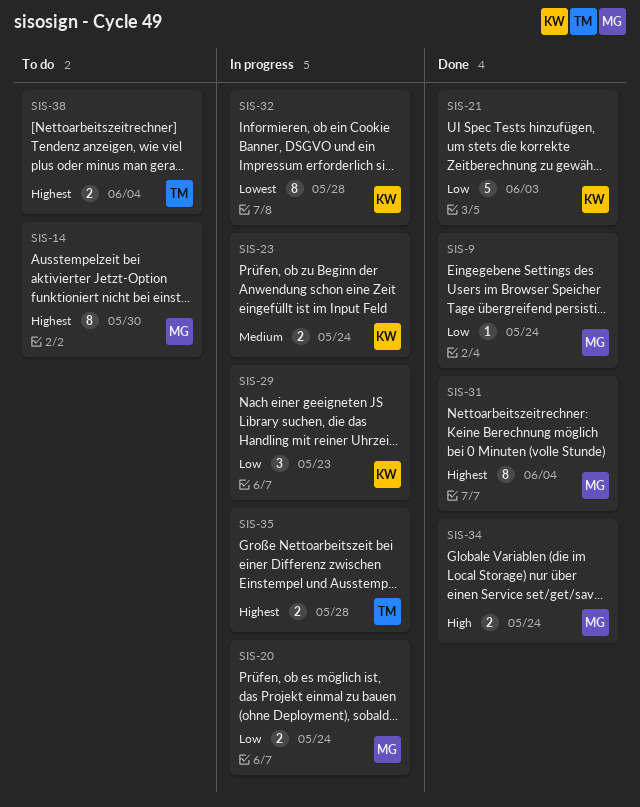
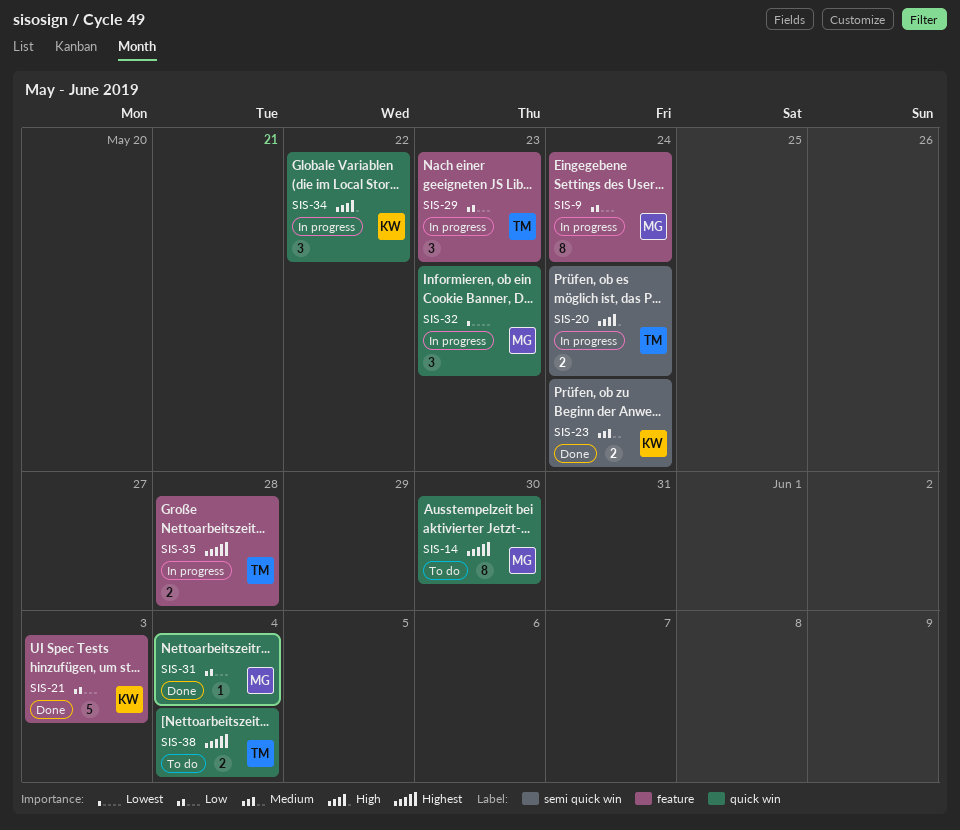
SIS-9, status: Done -> In progress
SIS-9, estimate: 1 -> 8
SIS-20, owner: MG -> TM
SIS-20, priority: Low -> High
SIS-23, status: In progress -> Done
SIS-29, owner: KW -> TM
SIS-31, priority: Highest -> Low
SIS-31, estimate: 8 -> 1
SIS-32, owner: KW -> MG
SIS-32, estimate: 8 -> 3
SIS-32, due: May 28 -> May 23
SIS-34, status: Done -> In progress
SIS-34, owner: MG -> KW
SIS-34, estimate: 2 -> 3
SIS-34, due: May 24 -> May 22

